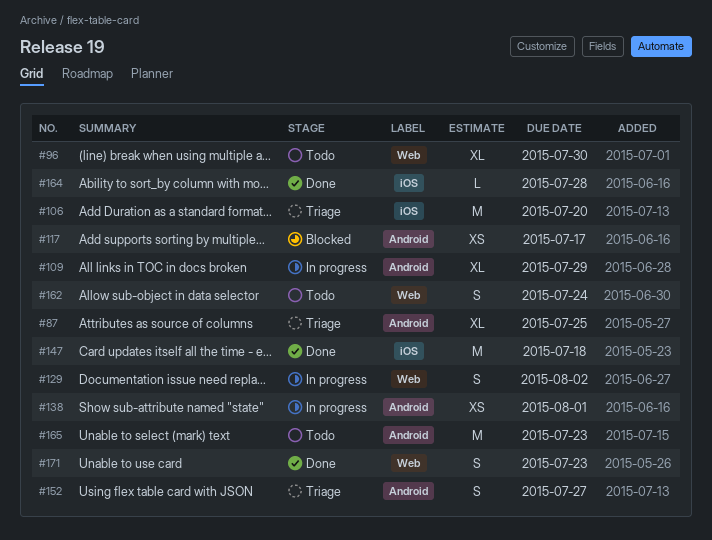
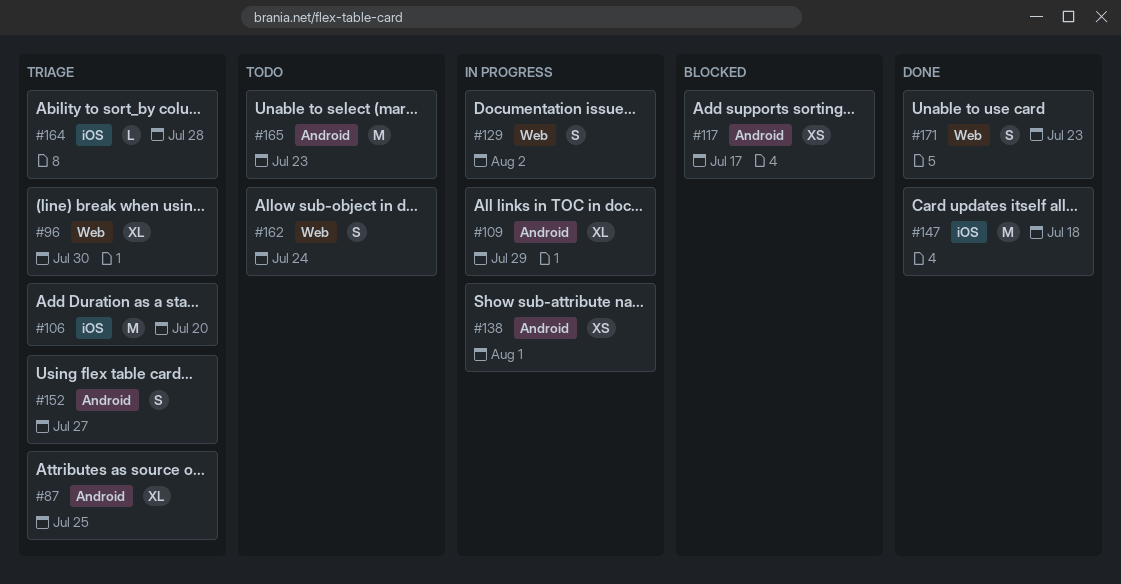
#96, status: Todo -> Triage
#164, status: Done -> Triage

